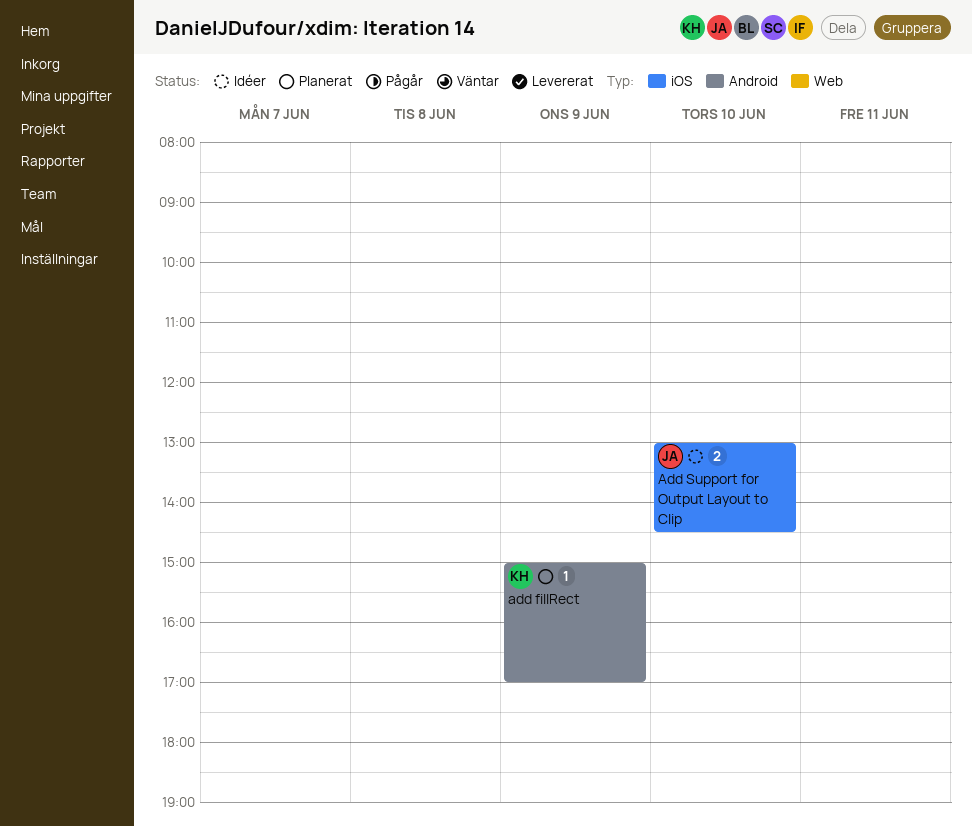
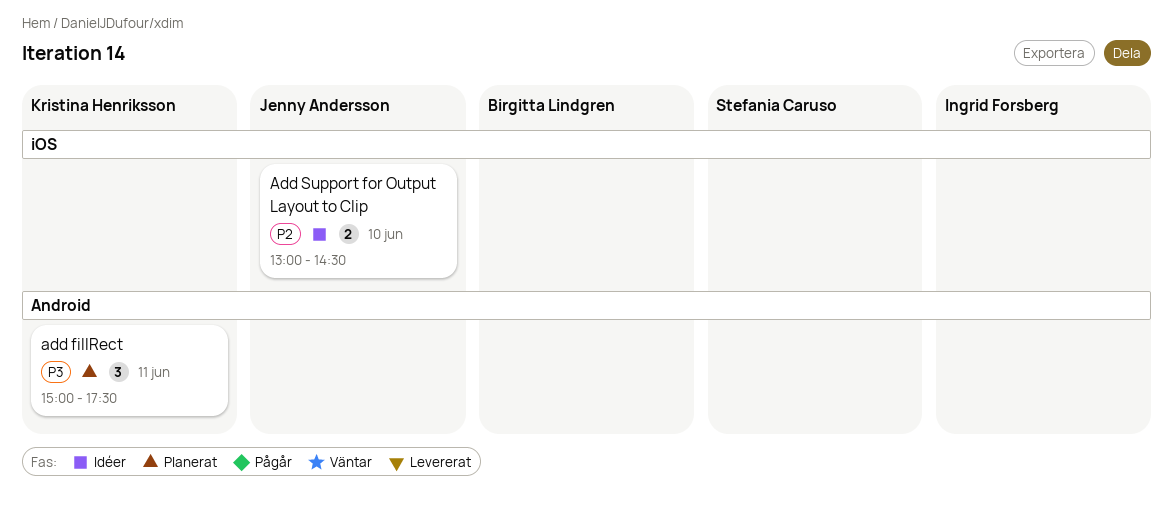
add fillRect, estimate: 1 -> 3
add fillRect, day: Jun 9 -> Jun 11
add fillRect, ends: 17:00 -> 17:30

